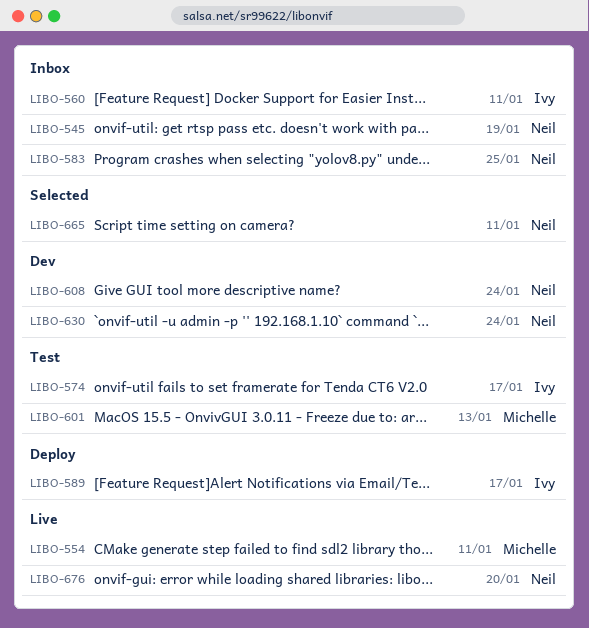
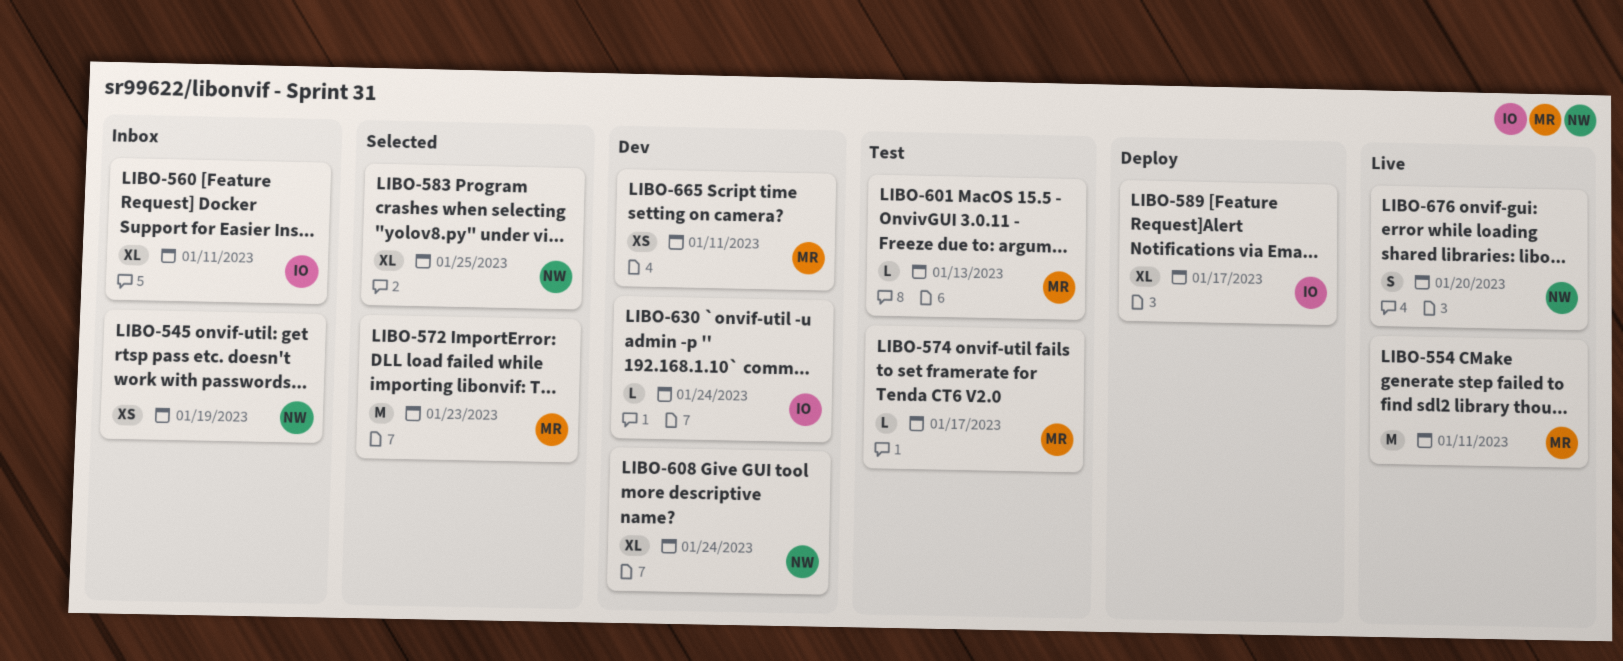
LIBO-572: none -> present
LIBO-574, owner: Ivy -> Michelle
LIBO-583, status: Inbox -> Selected
LIBO-630, owner: Neil -> Ivy
LIBO-665, status: Selected -> Dev
LIBO-665, owner: Neil -> Michelle

